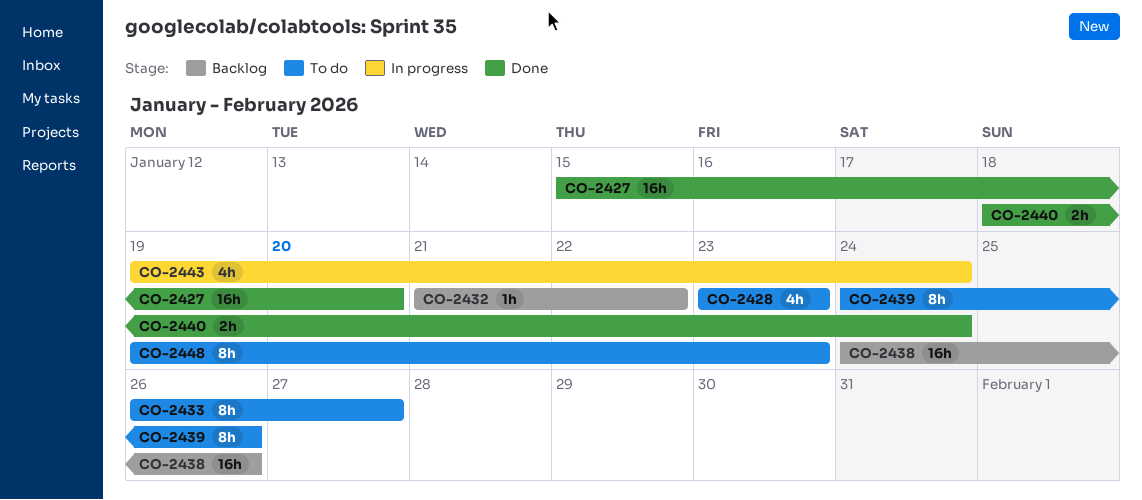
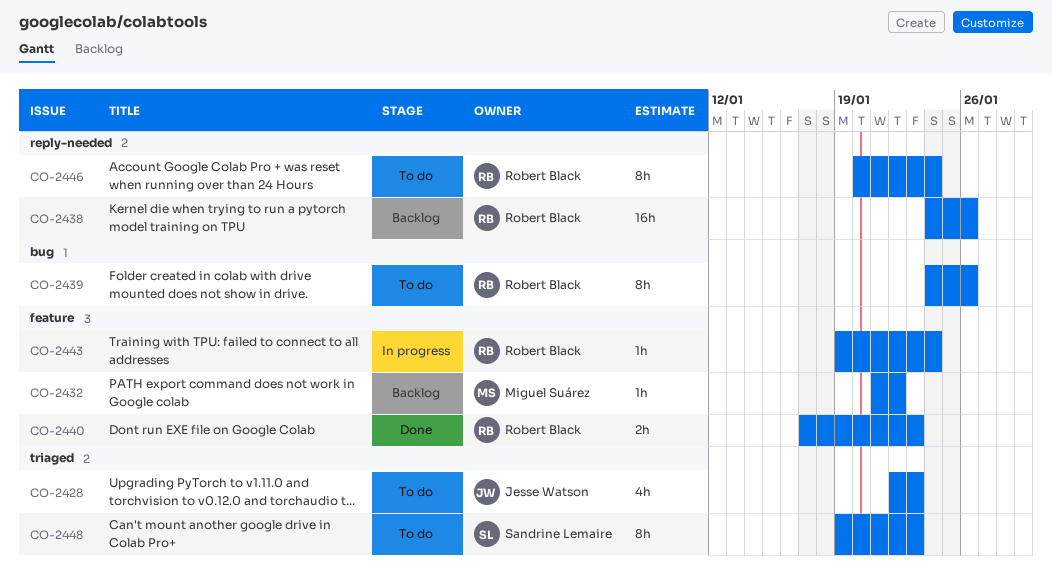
CO-2427: present -> none
CO-2428, start: Jan 23 -> Jan 22
CO-2433: present -> none
CO-2440, start: Jan 18 -> Jan 17
CO-2440, due: Jan 24 -> Jan 23
CO-2443, estimate: 4h -> 1h
CO-2446: none -> present

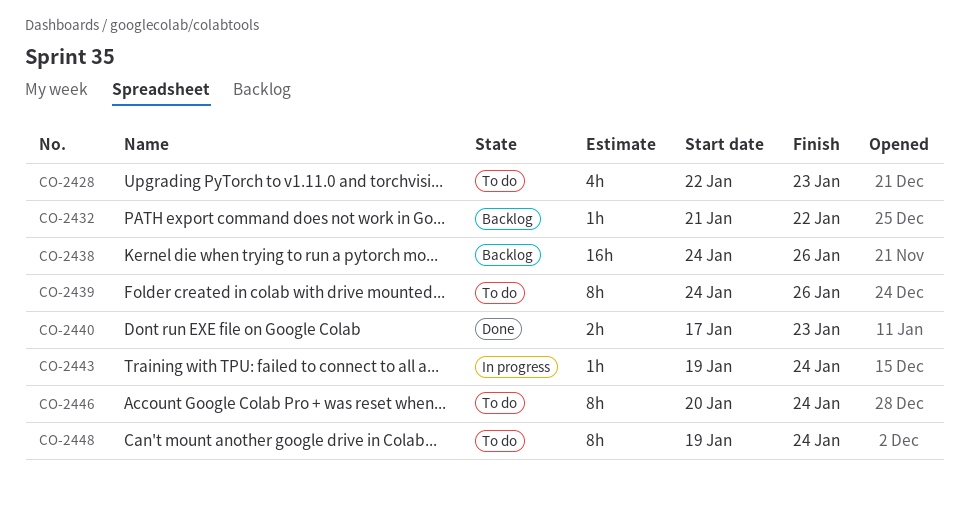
CO-2448, due: Jan 23 -> Jan 24

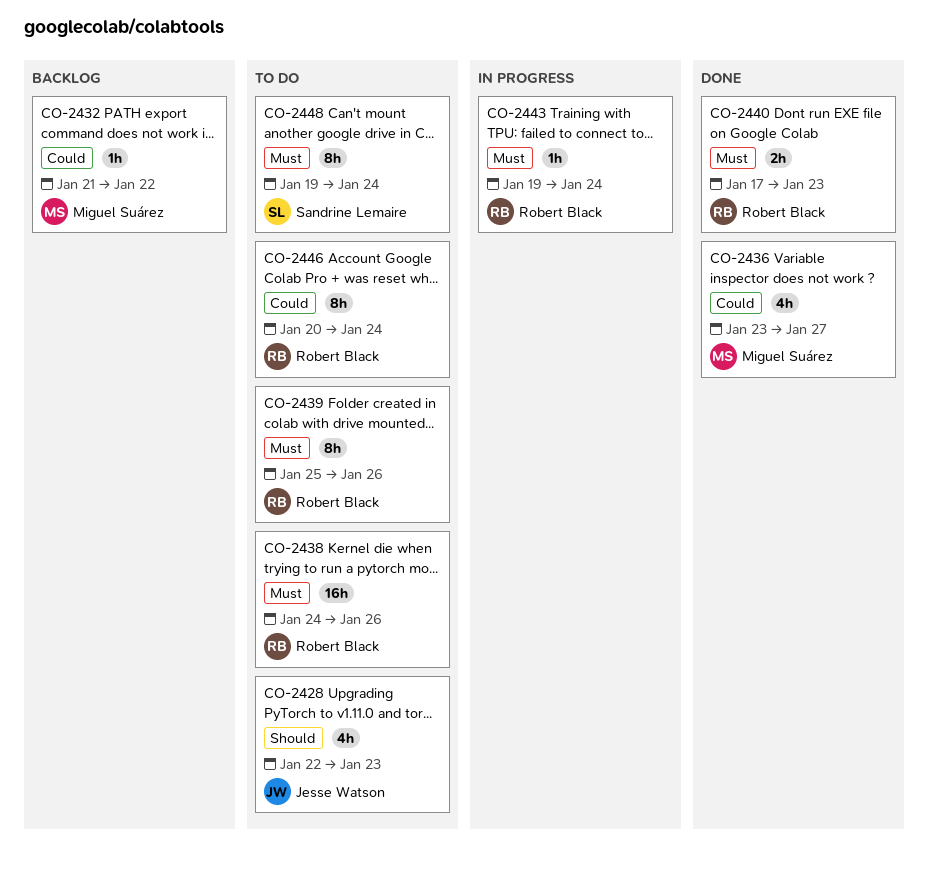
CO-2436: none -> present
CO-2438, status: Backlog -> To do
CO-2439, start: Jan 24 -> Jan 25

